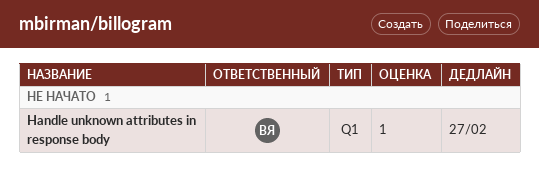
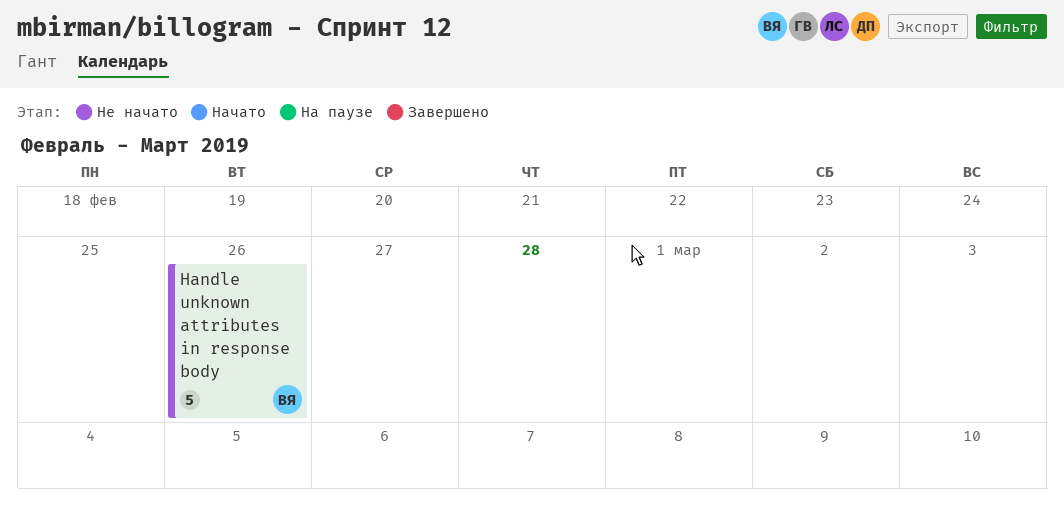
Handle unknown attributes in response body, estimate: 1 -> 5
Handle unknown attributes in response body, due: Feb 27 -> Feb 26

